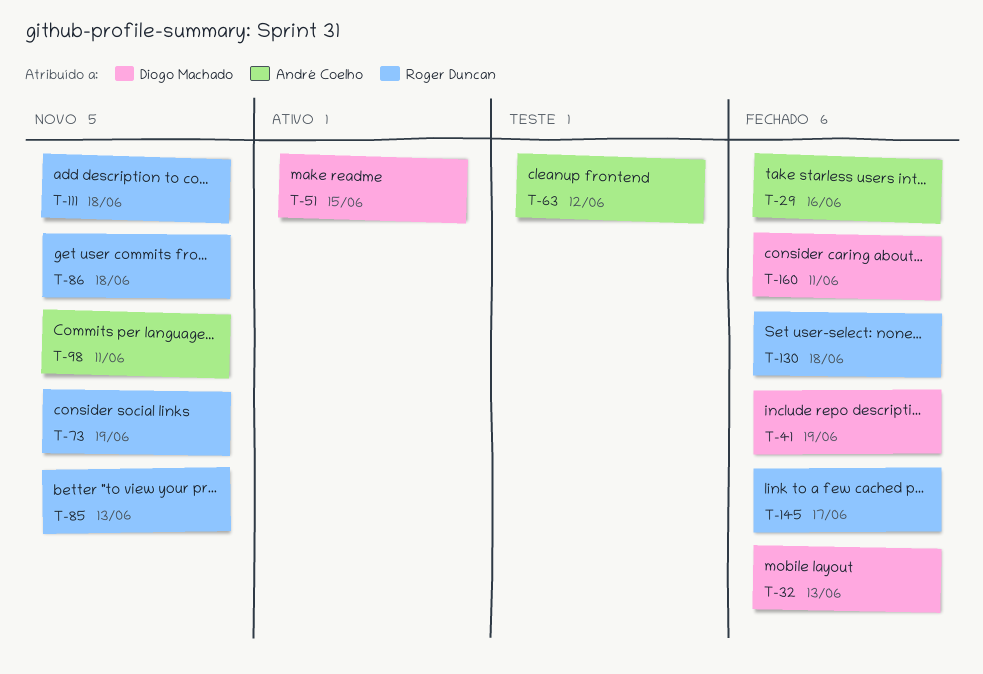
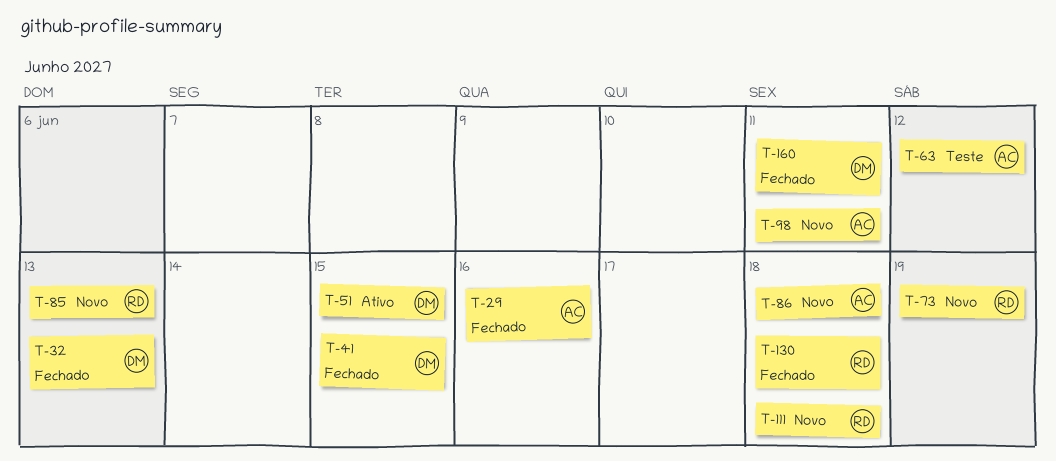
T-41, due: Jun 19 -> Jun 15
T-86, owner: Roger Duncan -> André Coelho
T-145: present -> none

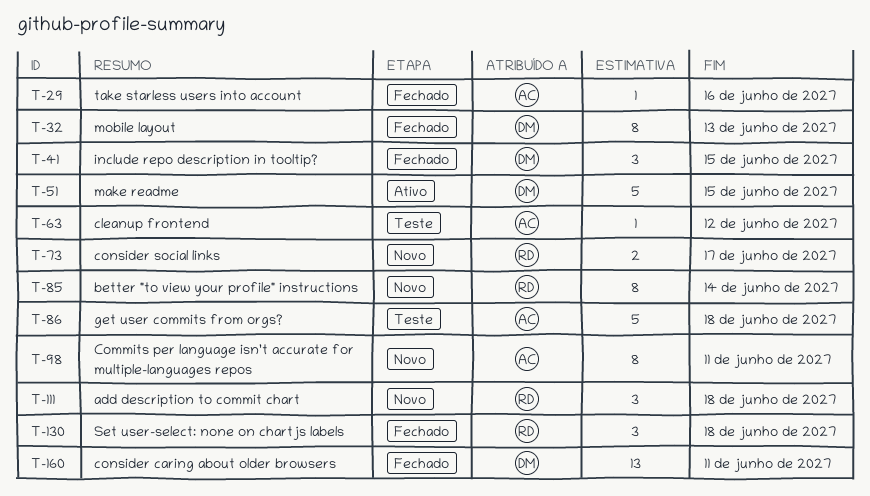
T-73, due: Jun 19 -> Jun 17
T-85, due: Jun 13 -> Jun 14
T-86, status: Novo -> Teste

